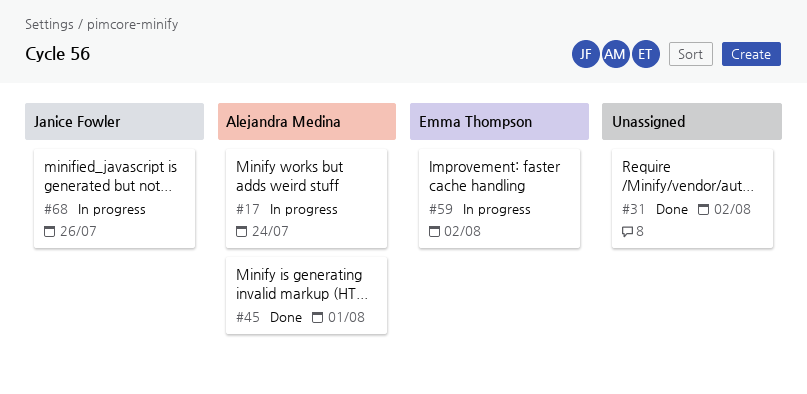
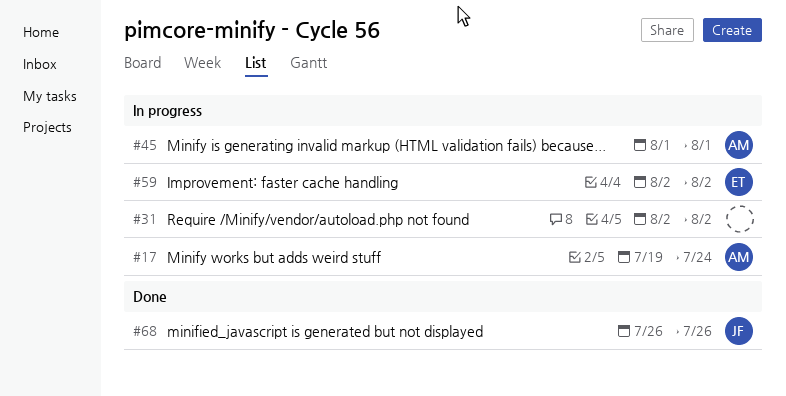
#31, status: Done -> In progress
#45, status: Done -> In progress
#68, status: In progress -> Done

